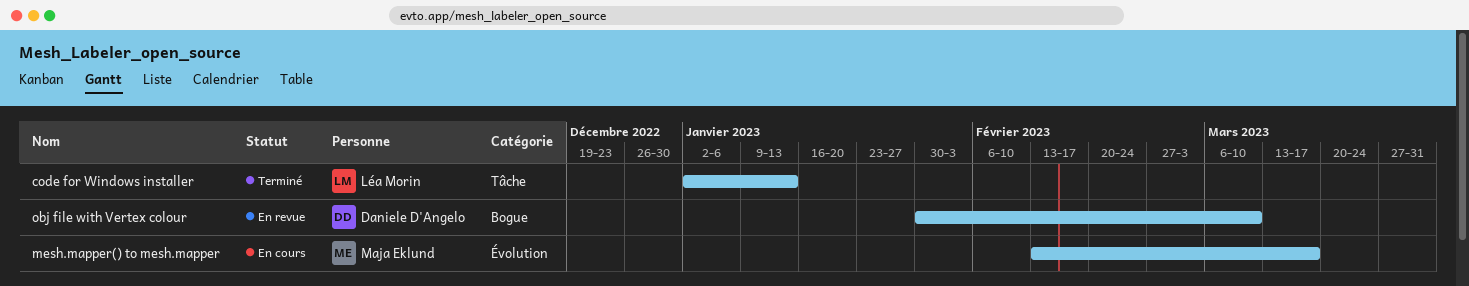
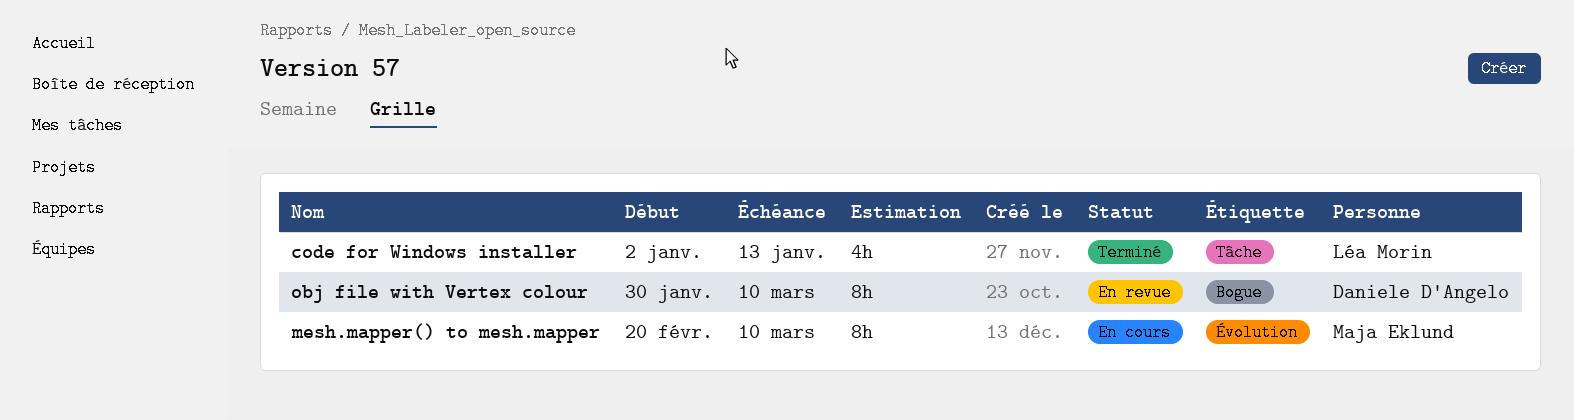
mesh.mapper() to mesh.mapper, start: Feb 13 -> Feb 20
mesh.mapper() to mesh.mapper, due: Mar 17 -> Mar 10

